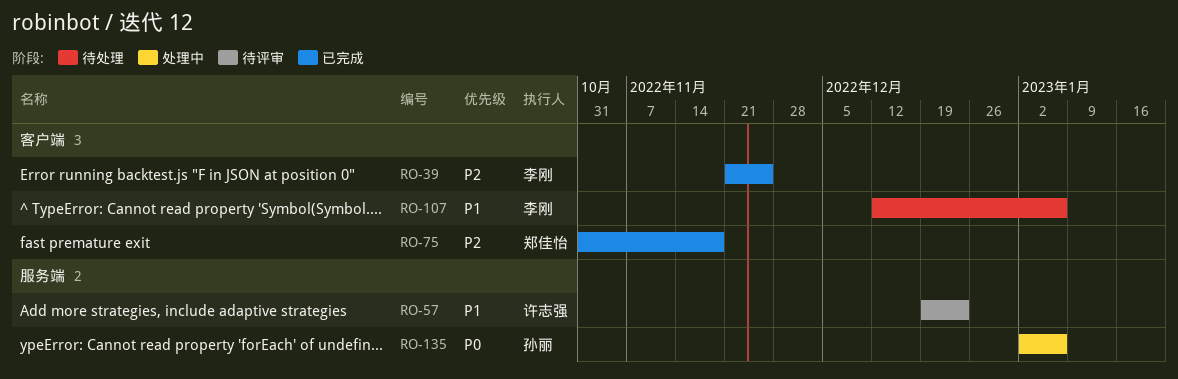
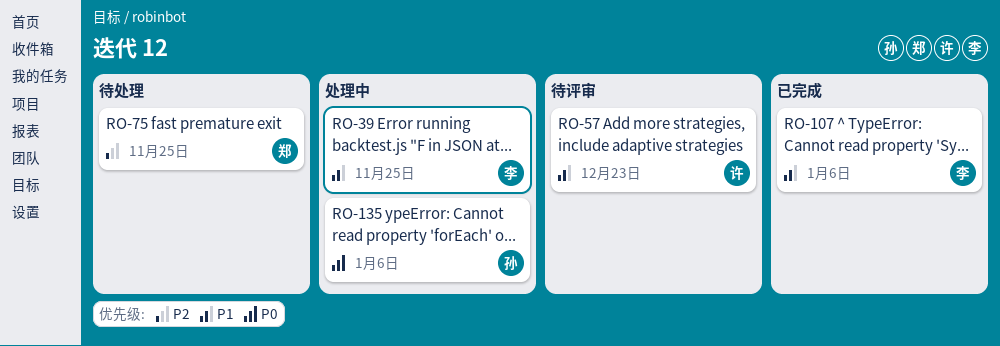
RO-39, status: 已完成 -> 处理中
RO-39, priority: P2 -> P1
RO-75, status: 已完成 -> 待处理
RO-75, due: Nov 18 -> Nov 25
RO-107, status: 待处理 -> 已完成

